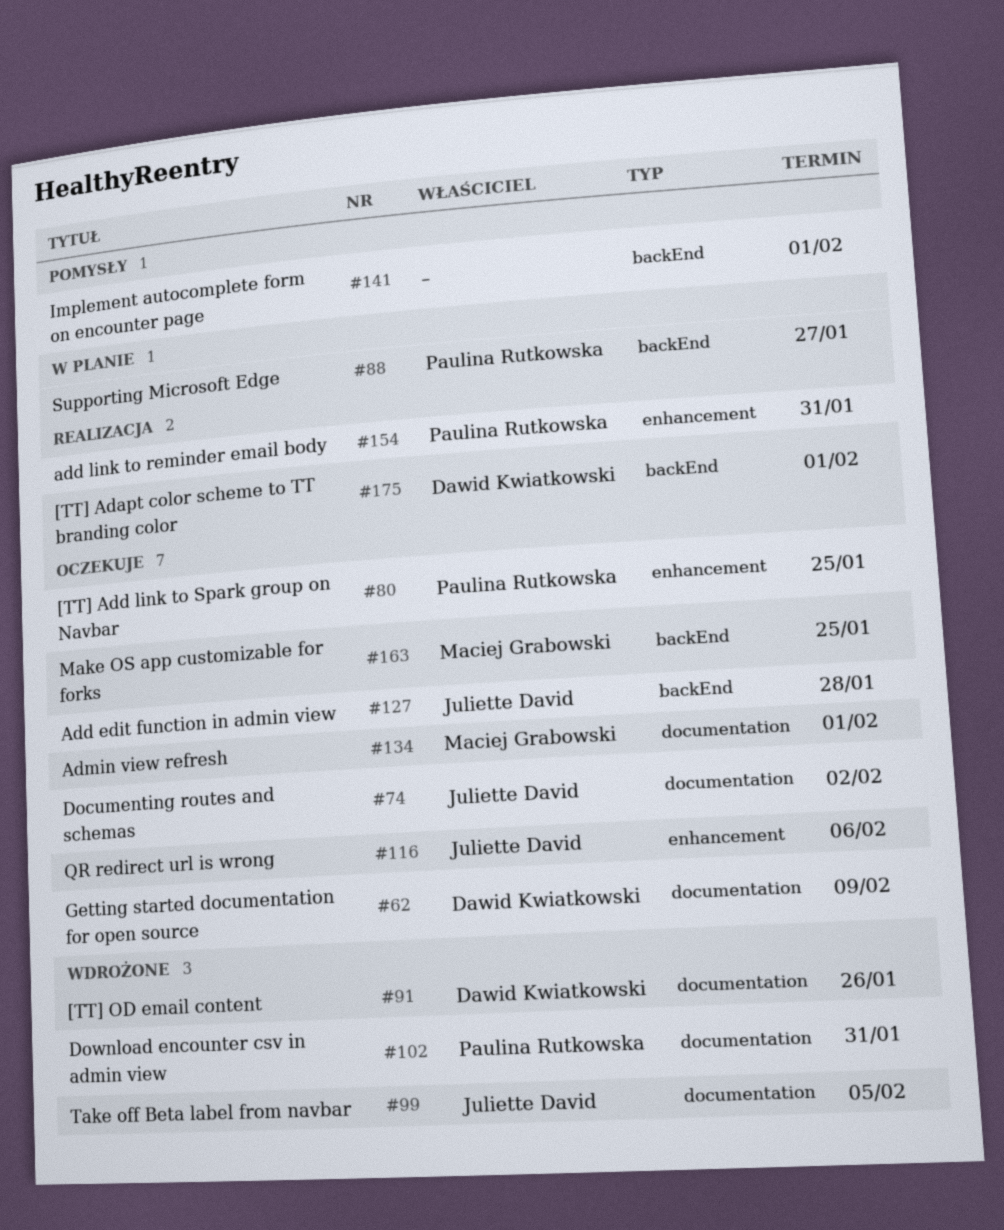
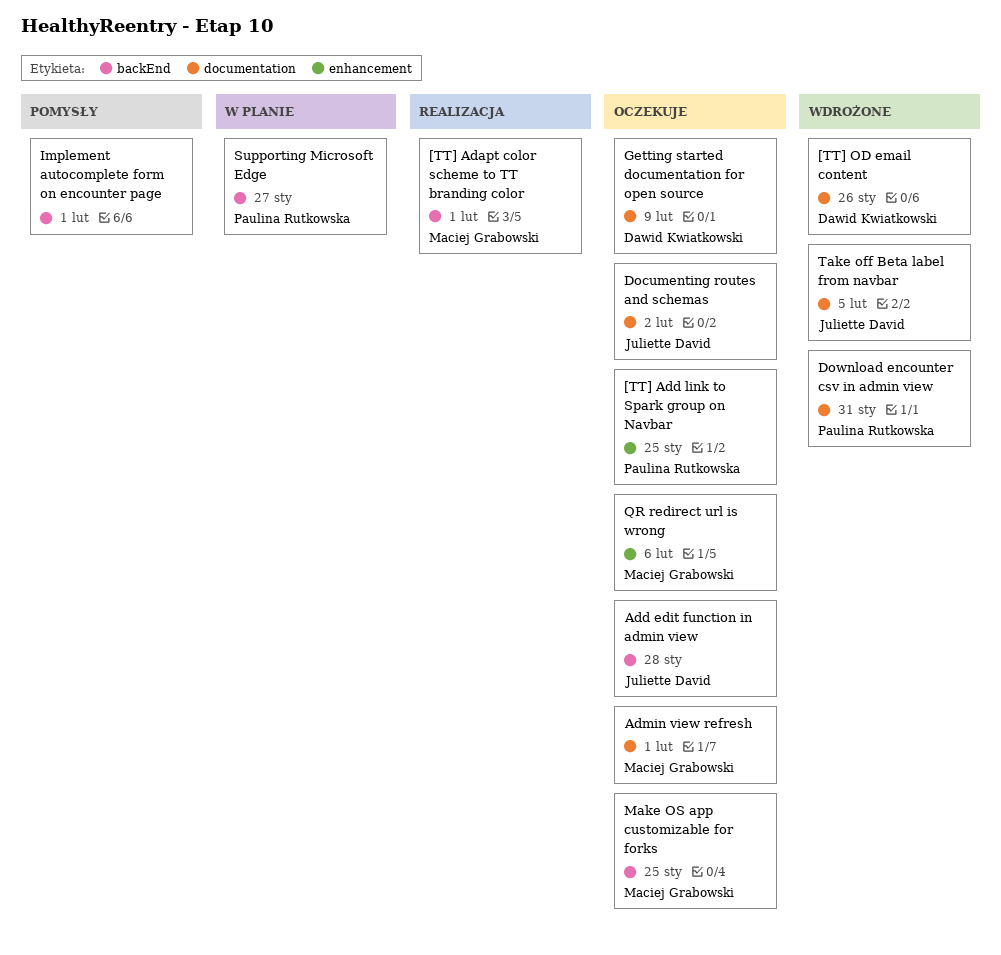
[TT] Adapt color scheme to TT branding color, owner: Dawid Kwiatkowski -> Maciej Grabowski
add link to reminder email body: present -> none
QR redirect url is wrong, owner: Juliette David -> Maciej Grabowski

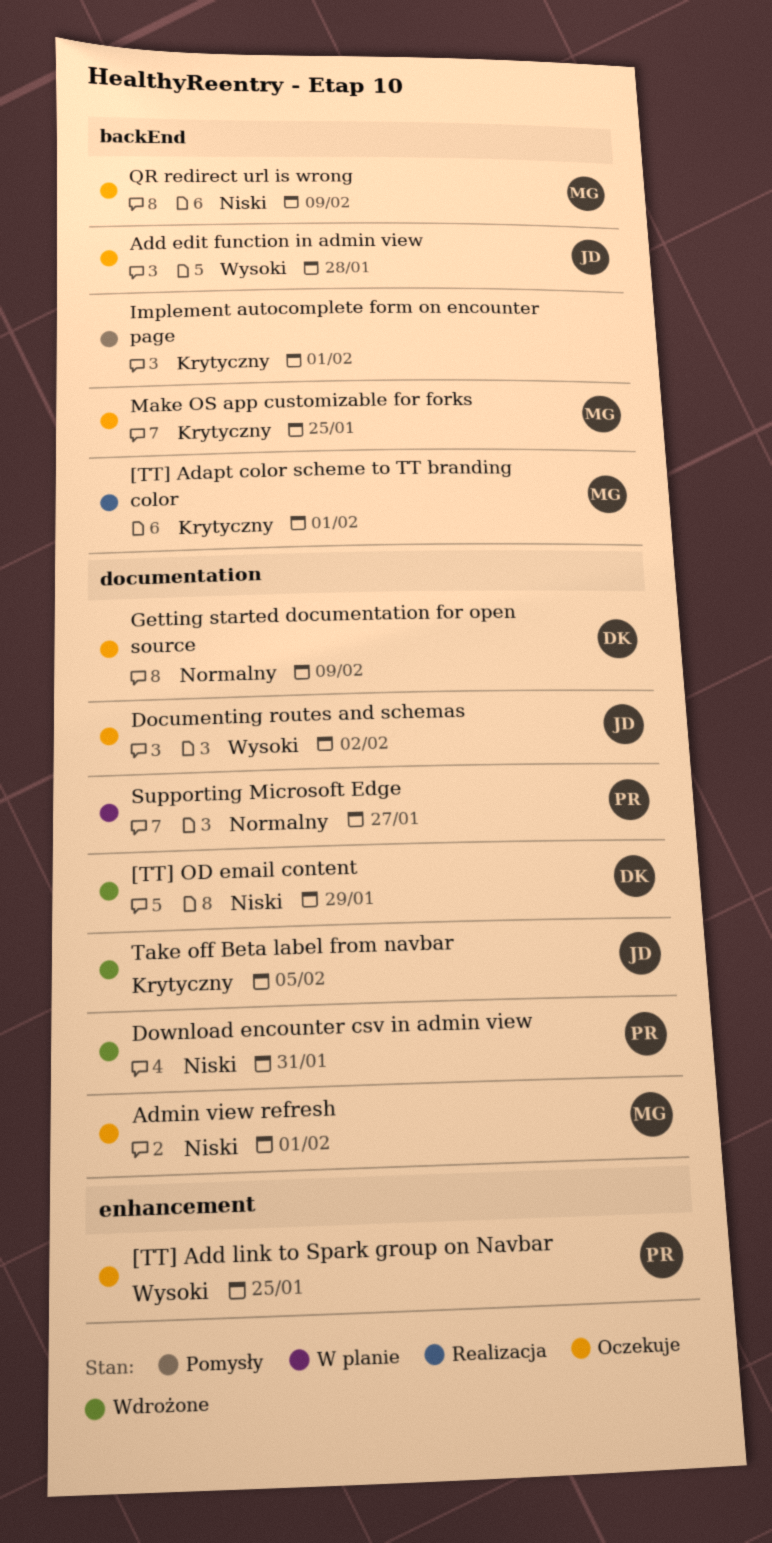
[TT] OD email content, due: Jan 26 -> Jan 29
QR redirect url is wrong, label: enhancement -> backEnd
QR redirect url is wrong, due: Feb 6 -> Feb 9
Supporting Microsoft Edge, label: backEnd -> documentation

